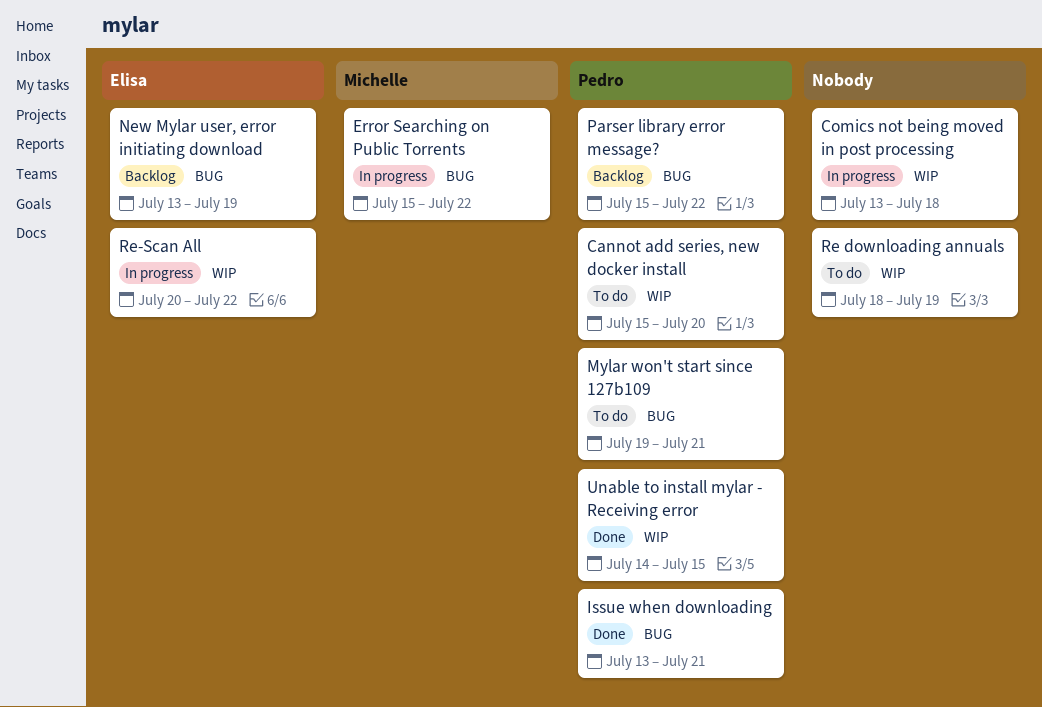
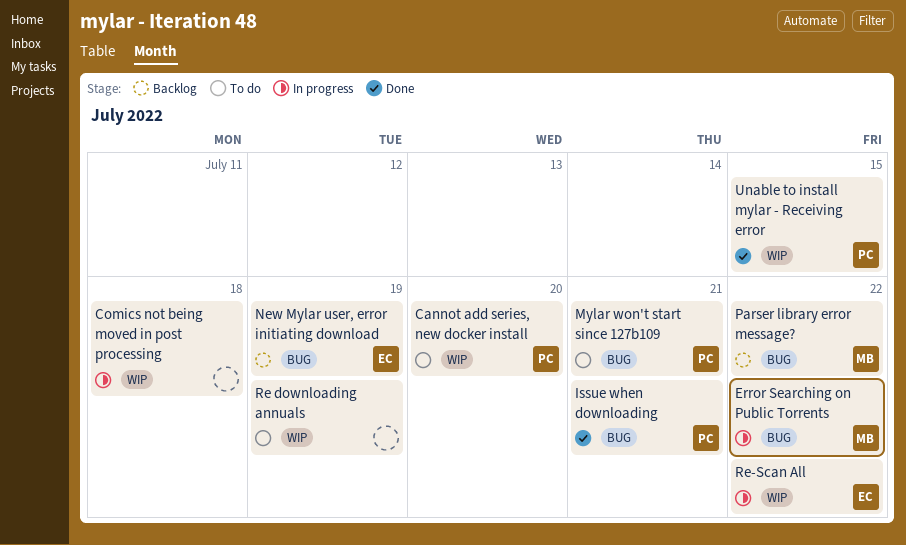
Parser library error message?, owner: Pedro -> Michelle

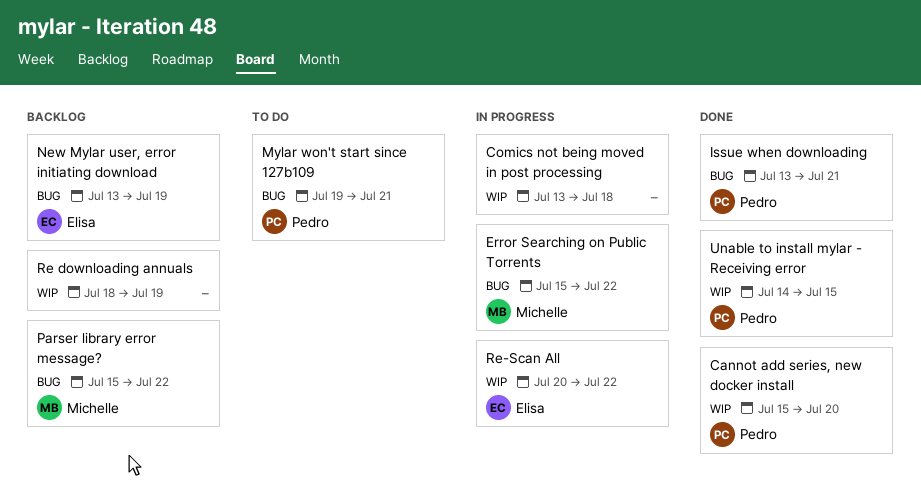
Cannot add series, new docker install, status: To do -> Done
Re downloading annuals, status: To do -> Backlog

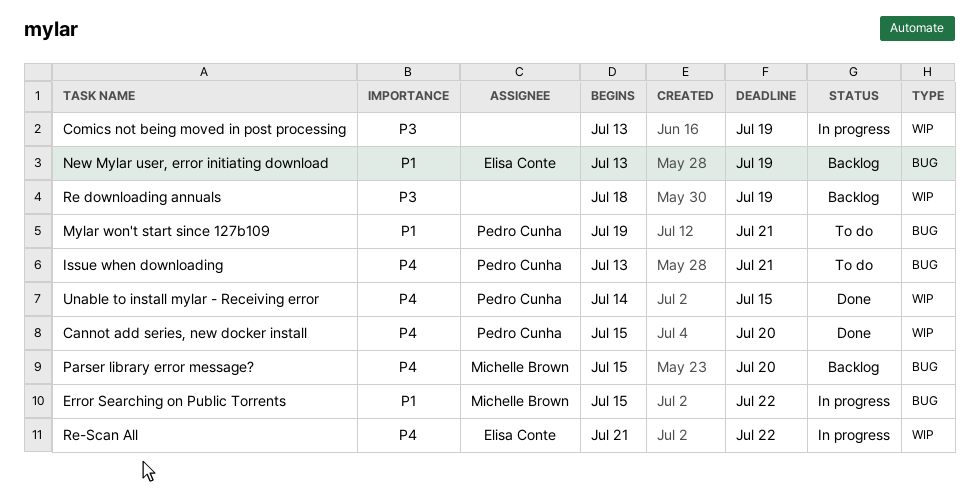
Comics not being moved in post processing, due: Jul 18 -> Jul 19
Issue when downloading, status: Done -> To do
Parser library error message?, due: Jul 22 -> Jul 20
Re-Scan All, start: Jul 20 -> Jul 21

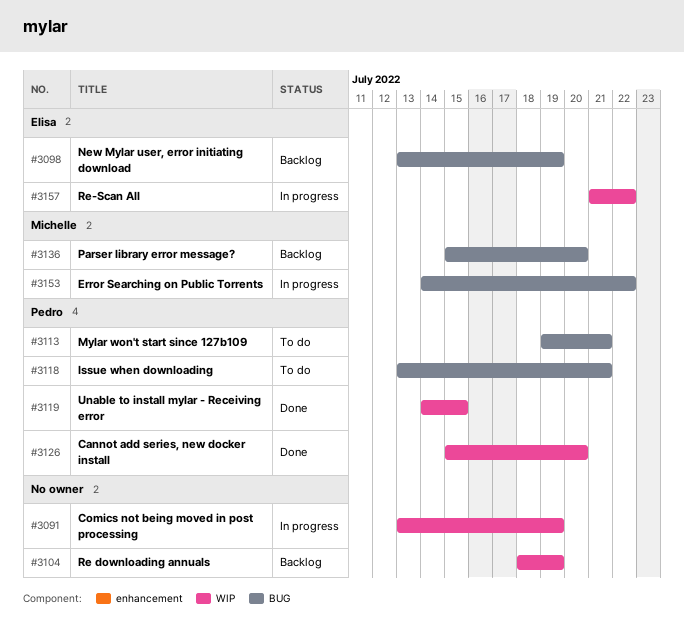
Error Searching on Public Torrents, start: Jul 15 -> Jul 14

